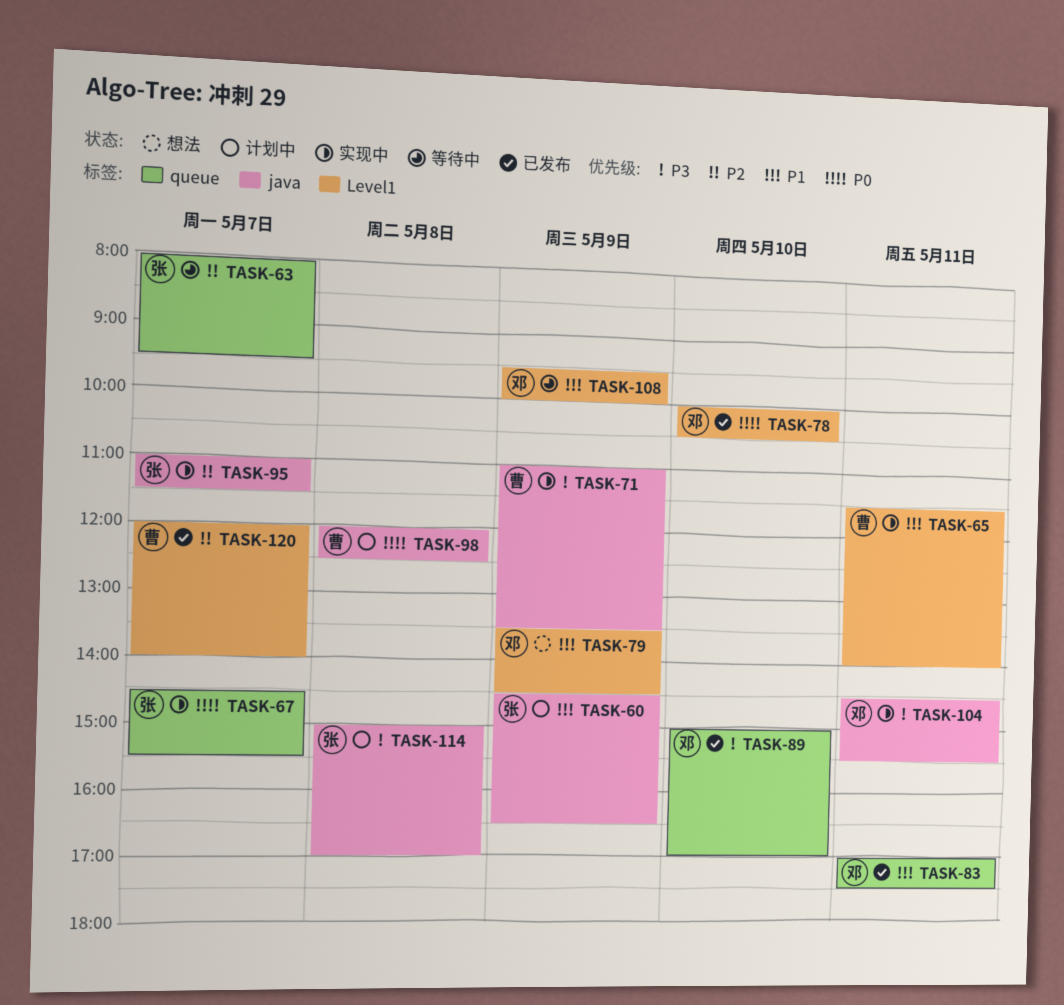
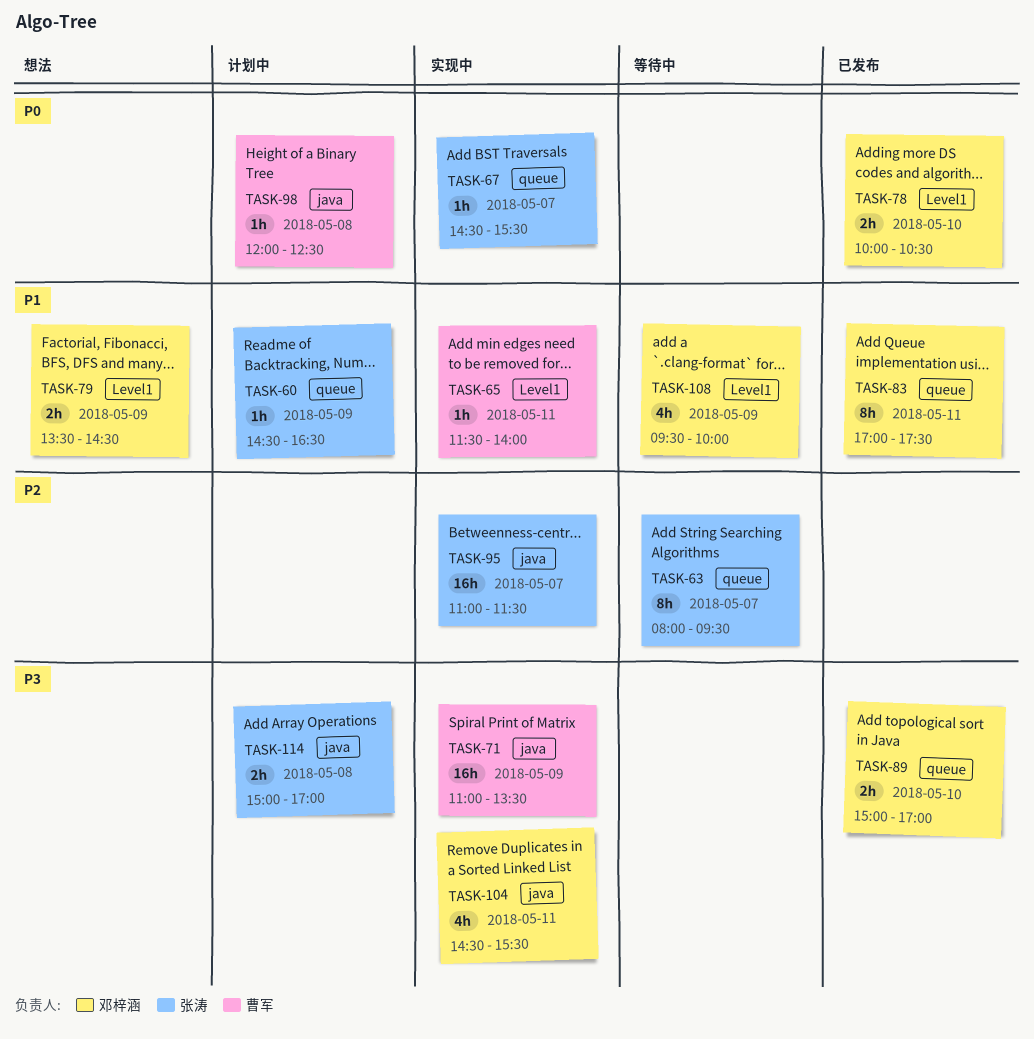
TASK-60, label: java -> queue
TASK-120: present -> none

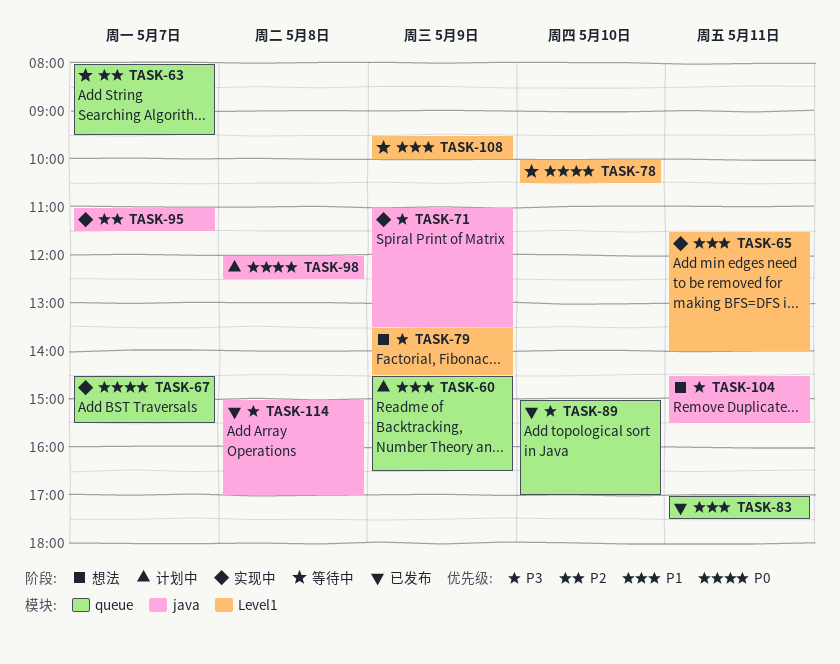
TASK-78, status: 已发布 -> 等待中
TASK-79, priority: P1 -> P3
TASK-104, status: 实现中 -> 想法
TASK-114, status: 计划中 -> 已发布

